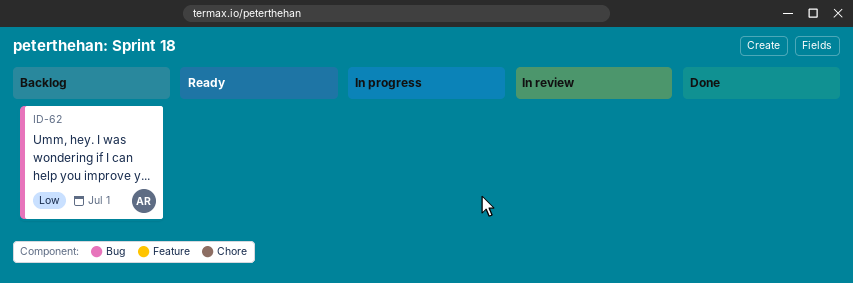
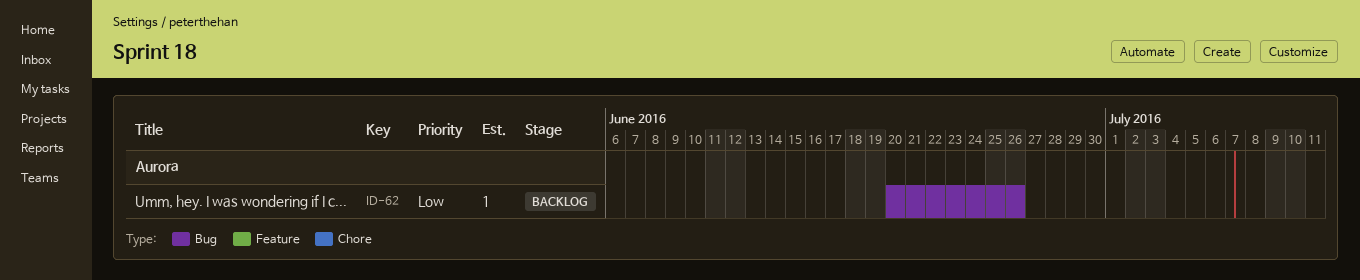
ID-62, due: Jul 1 -> Jun 26

